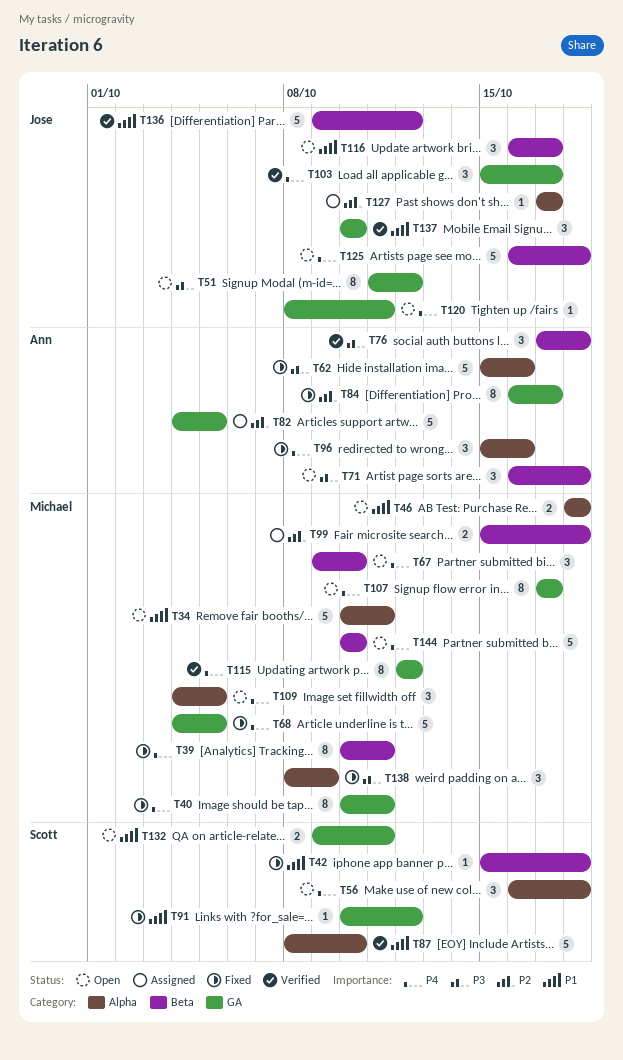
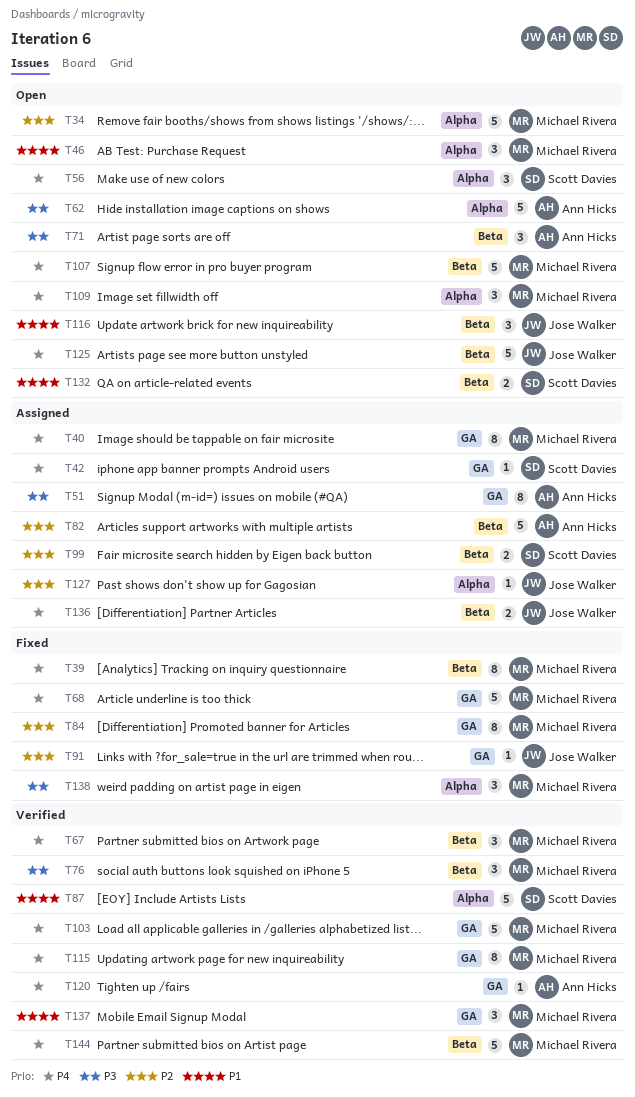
T34, priority: P1 -> P2
T40, status: Fixed -> Assigned
T42, status: Fixed -> Assigned
T42, priority: P1 -> P4
T42, label: Beta -> GA
T46, estimate: 2 -> 3
T51, status: Open -> Assigned
T51, owner: Jose Walker -> Ann Hicks
T62, status: Fixed -> Open
T67, status: Open -> Verified
T76, owner: Ann Hicks -> Michael Rivera
T82, label: GA -> Beta
T84, owner: Ann Hicks -> Michael Rivera
T91, owner: Scott Davies -> Jose Walker
T91, priority: P1 -> P2
T96: present -> none
T99, owner: Michael Rivera -> Scott Davies
T103, owner: Jose Walker -> Michael Rivera
T103, estimate: 3 -> 5
T107, label: GA -> Beta
T107, estimate: 8 -> 5
T120, status: Open -> Verified
T120, owner: Jose Walker -> Ann Hicks
T132, label: GA -> Beta
T136, status: Verified -> Assigned
T136, priority: P1 -> P4
T136, estimate: 5 -> 2
T137, owner: Jose Walker -> Michael Rivera
T144, status: Open -> Verified

